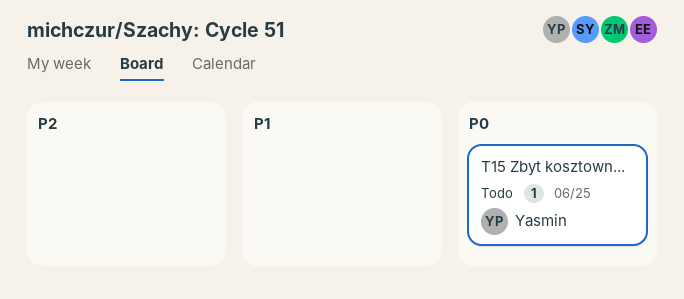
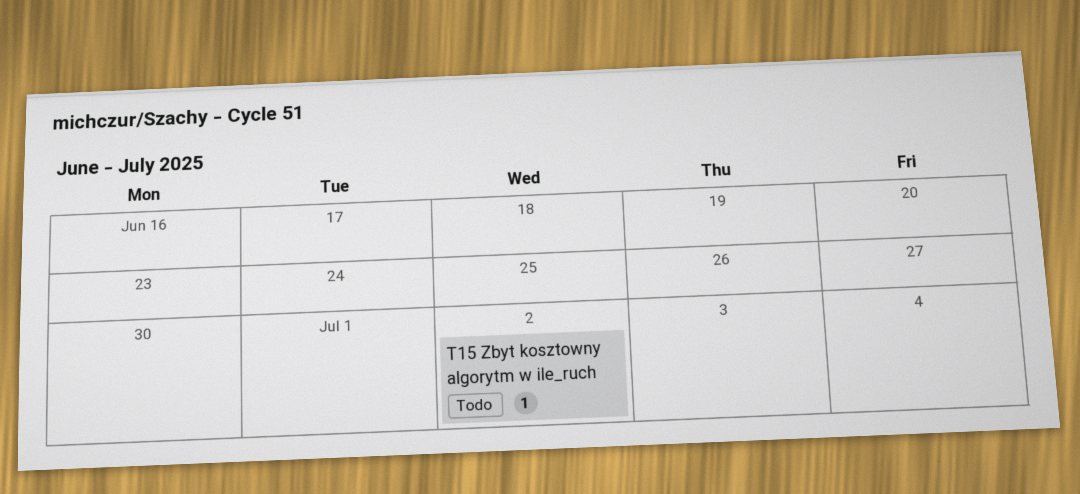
T15, due: Jun 25 -> Jul 2

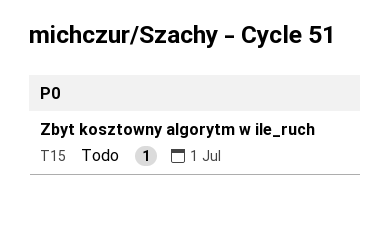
T15, due: Jul 2 -> Jul 1

